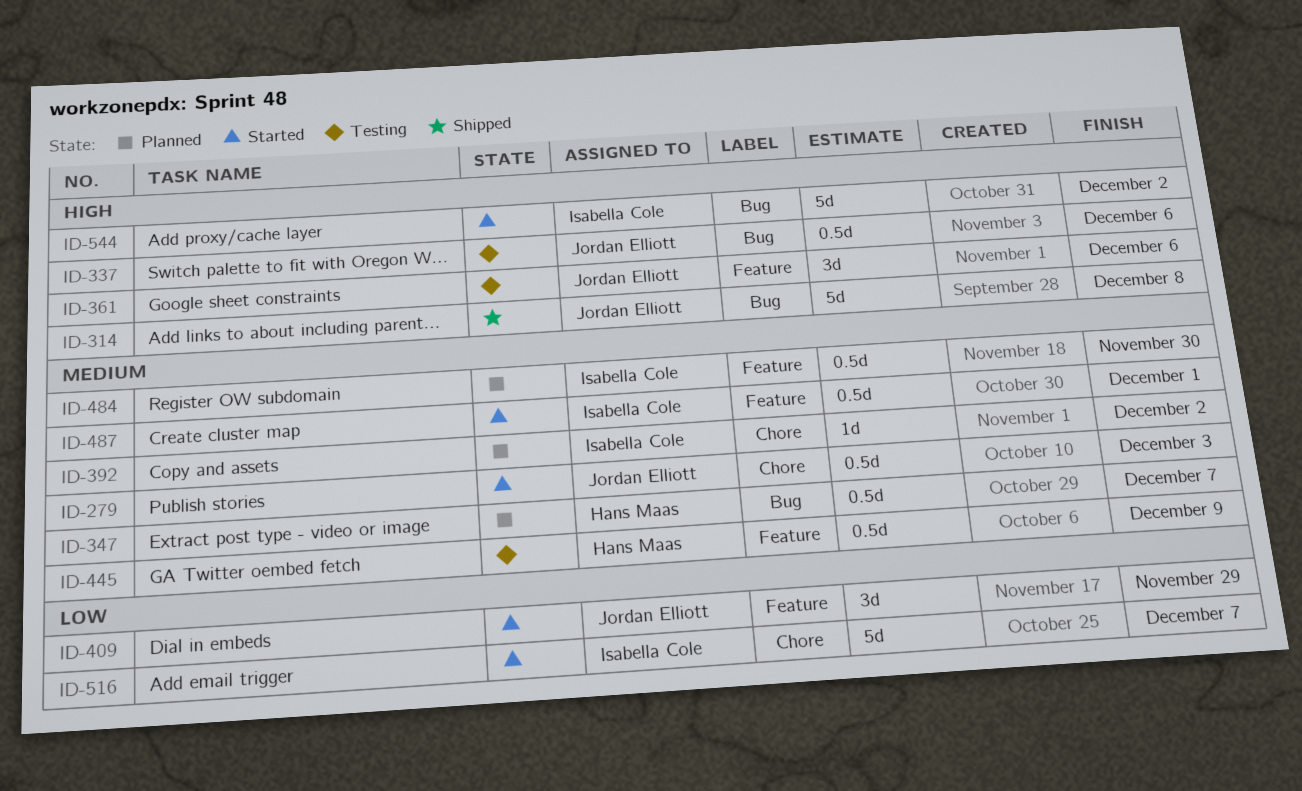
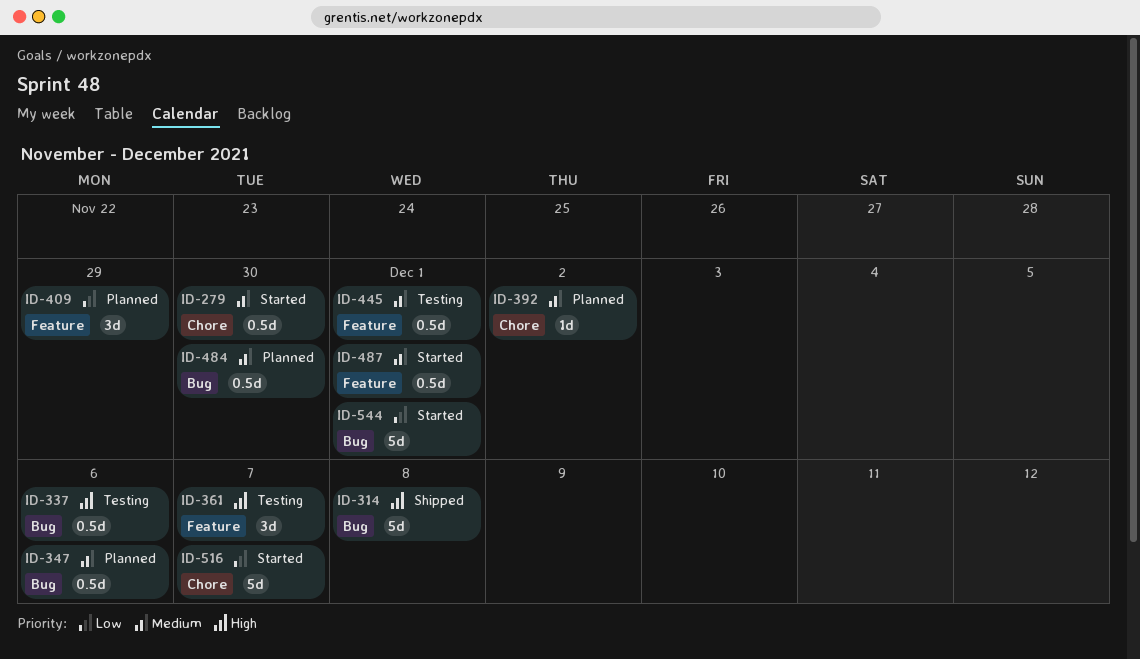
ID-279, due: Dec 3 -> Nov 30
ID-347, due: Dec 7 -> Dec 6
ID-361, due: Dec 6 -> Dec 7
ID-409, status: Started -> Planned
ID-445, due: Dec 9 -> Dec 1
ID-484, label: Feature -> Bug
ID-544, priority: High -> Low
ID-544, due: Dec 2 -> Dec 1

